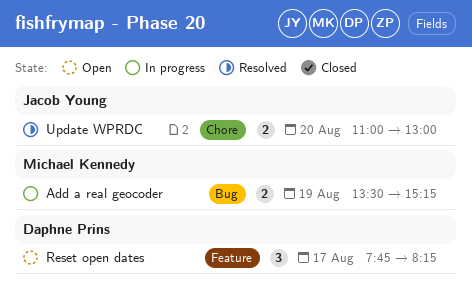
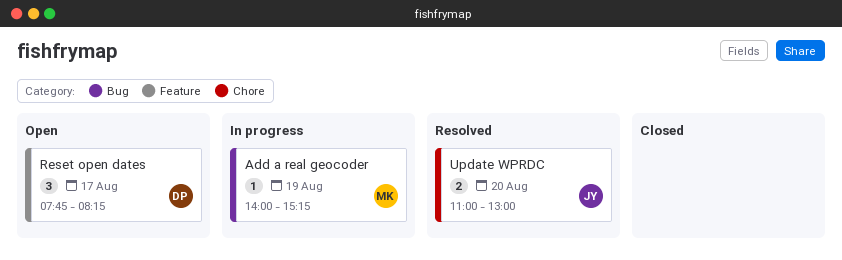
Add a real geocoder, estimate: 2 -> 1
Add a real geocoder, begins: 13:30 -> 14:00

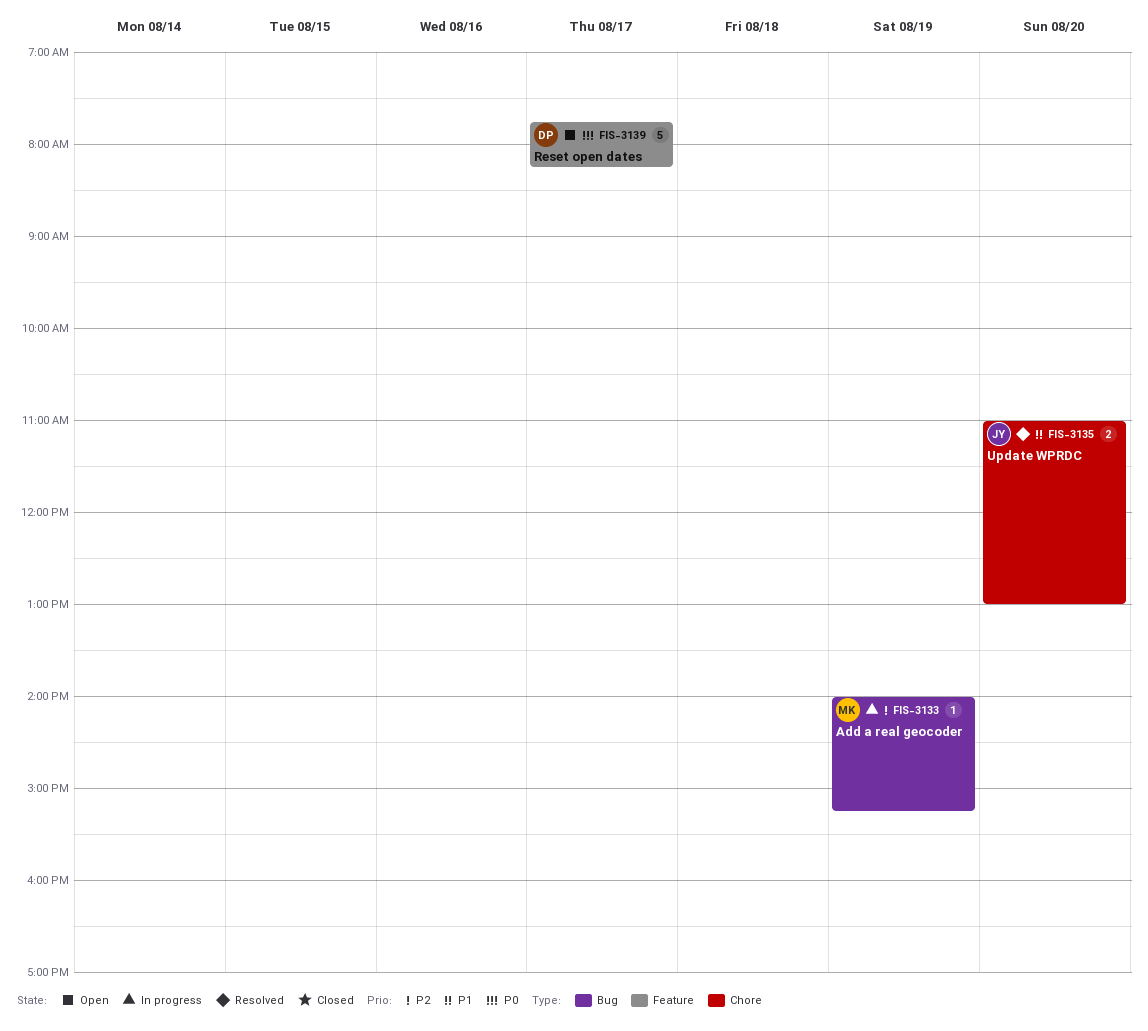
Reset open dates, estimate: 3 -> 5

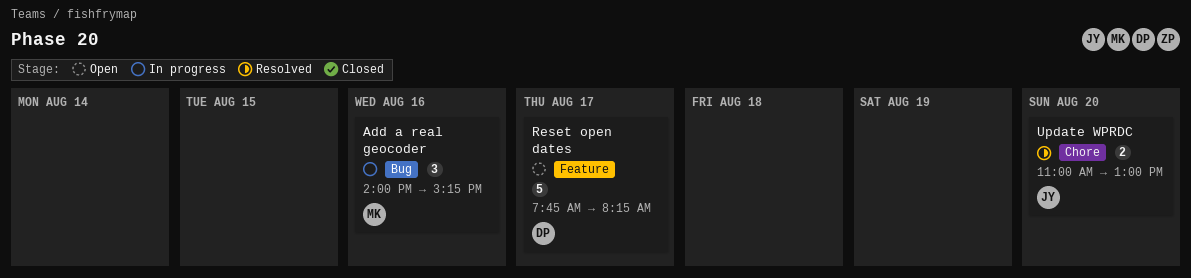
Add a real geocoder, estimate: 1 -> 3
Add a real geocoder, day: Aug 19 -> Aug 16

